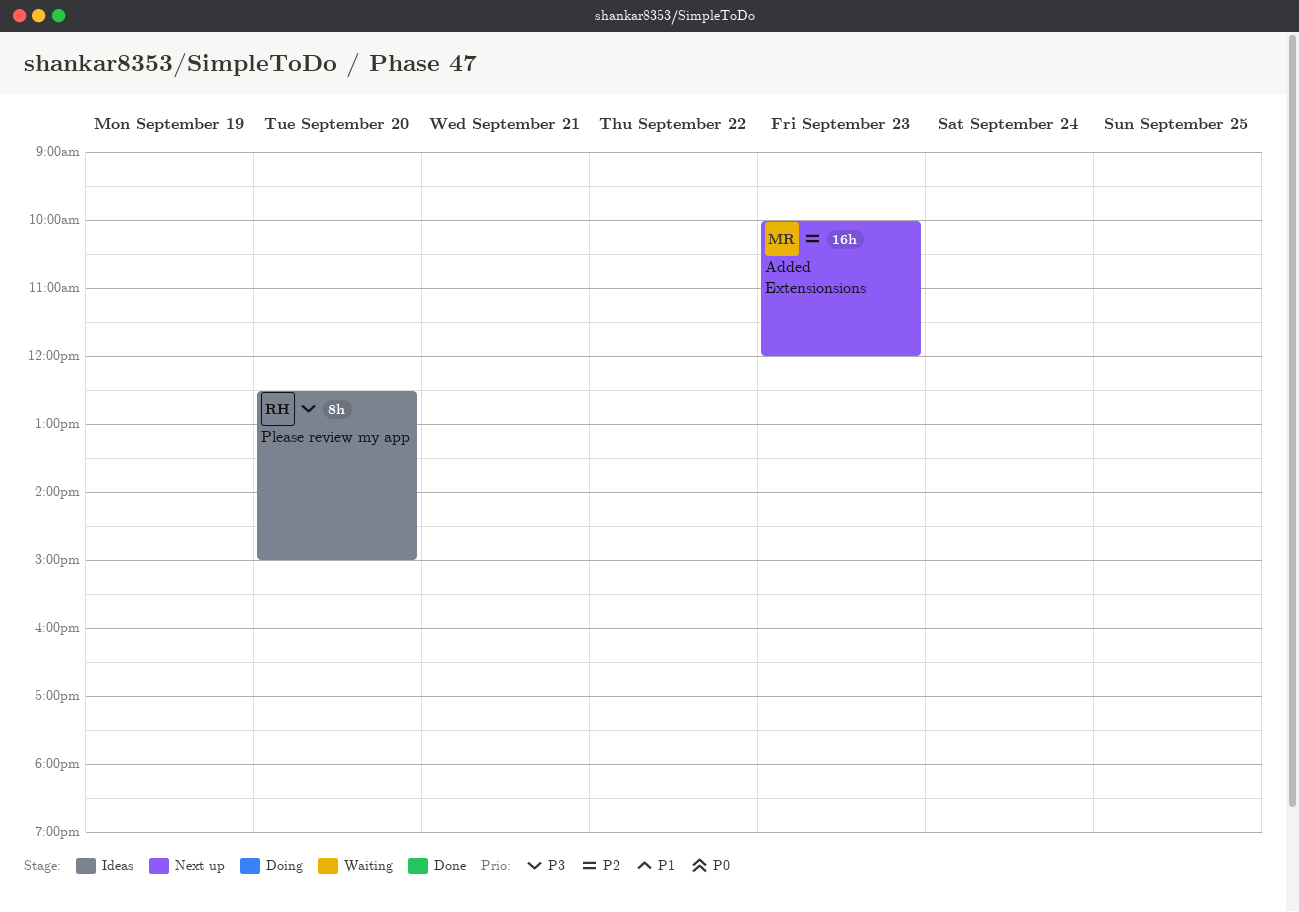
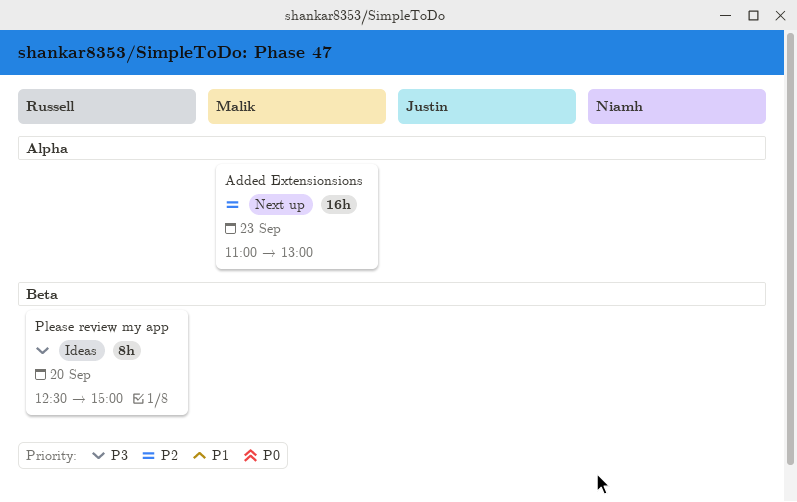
Added Extensionsions, begins: 10:00 -> 11:00
Added Extensionsions, ends: 12:00 -> 13:00

